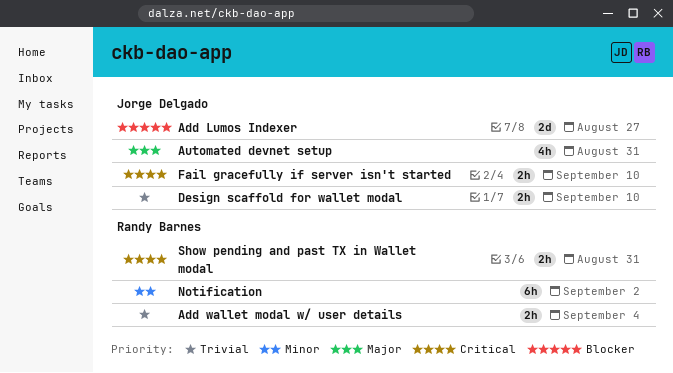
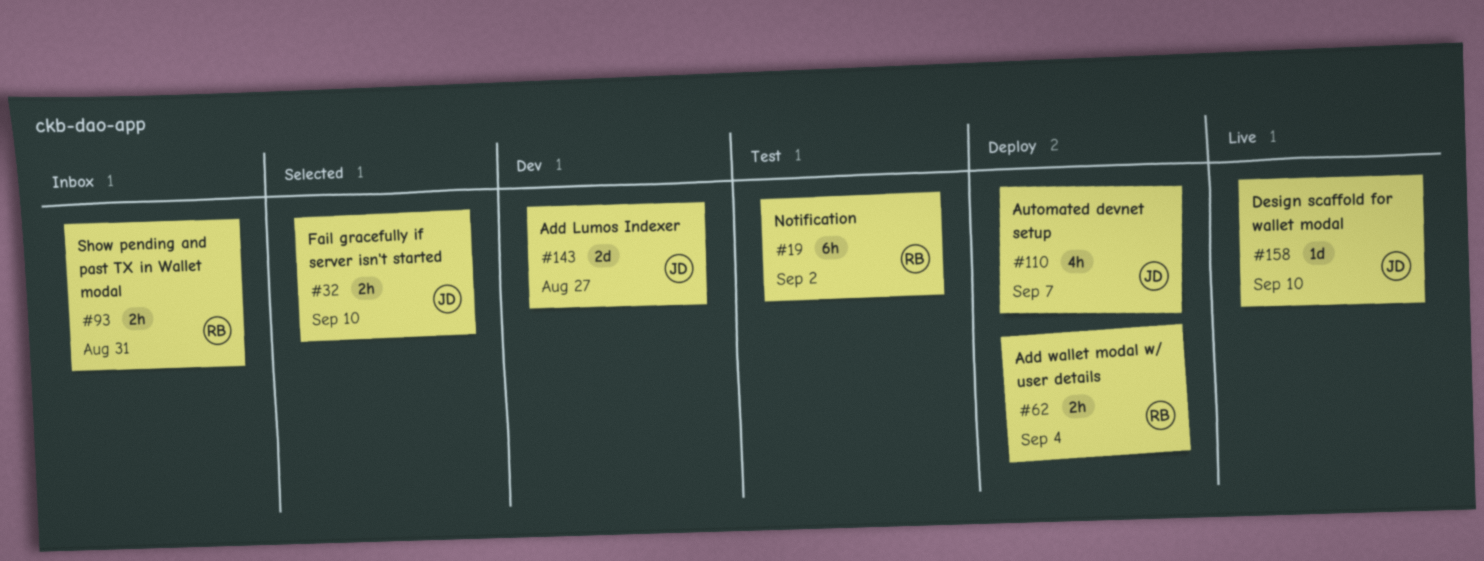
Automated devnet setup, due: Aug 31 -> Sep 7
Design scaffold for wallet modal, estimate: 2h -> 1d

